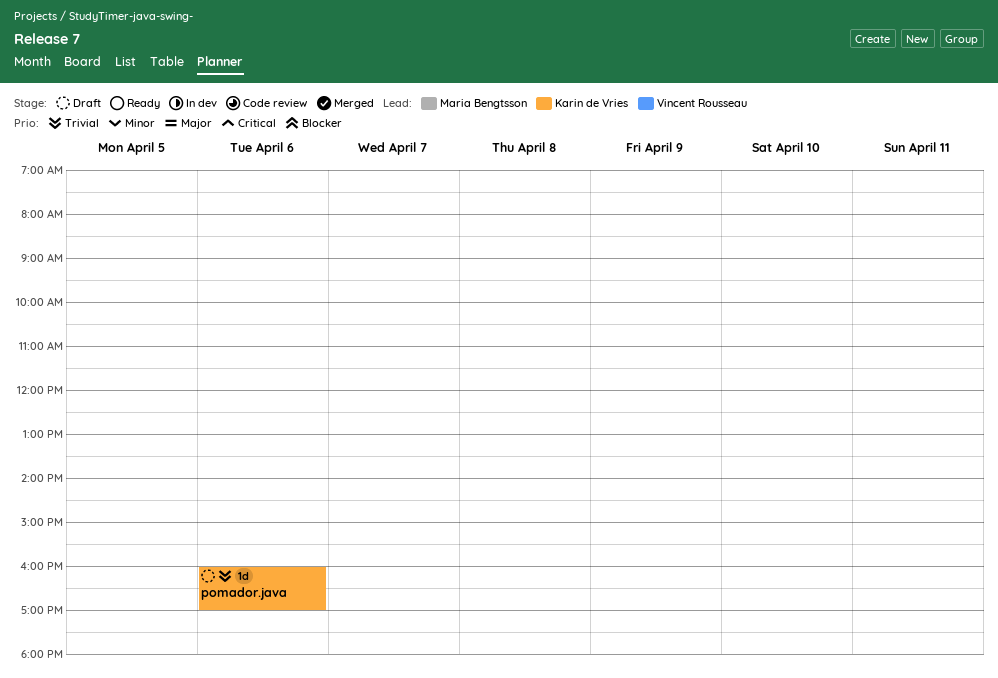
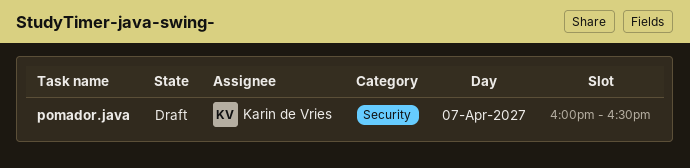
pomador.java, day: Apr 6 -> Apr 7
pomador.java, ends: 17:00 -> 16:30

